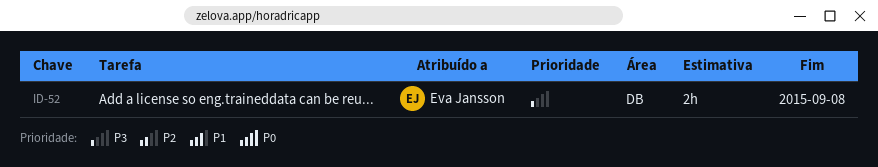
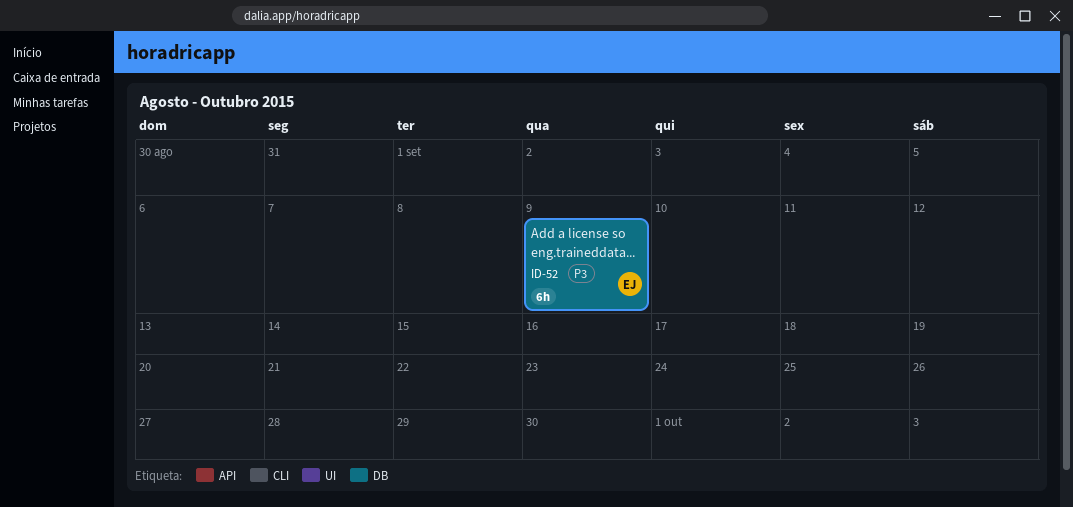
ID-52, estimate: 2h -> 6h
ID-52, due: Sep 8 -> Sep 9

